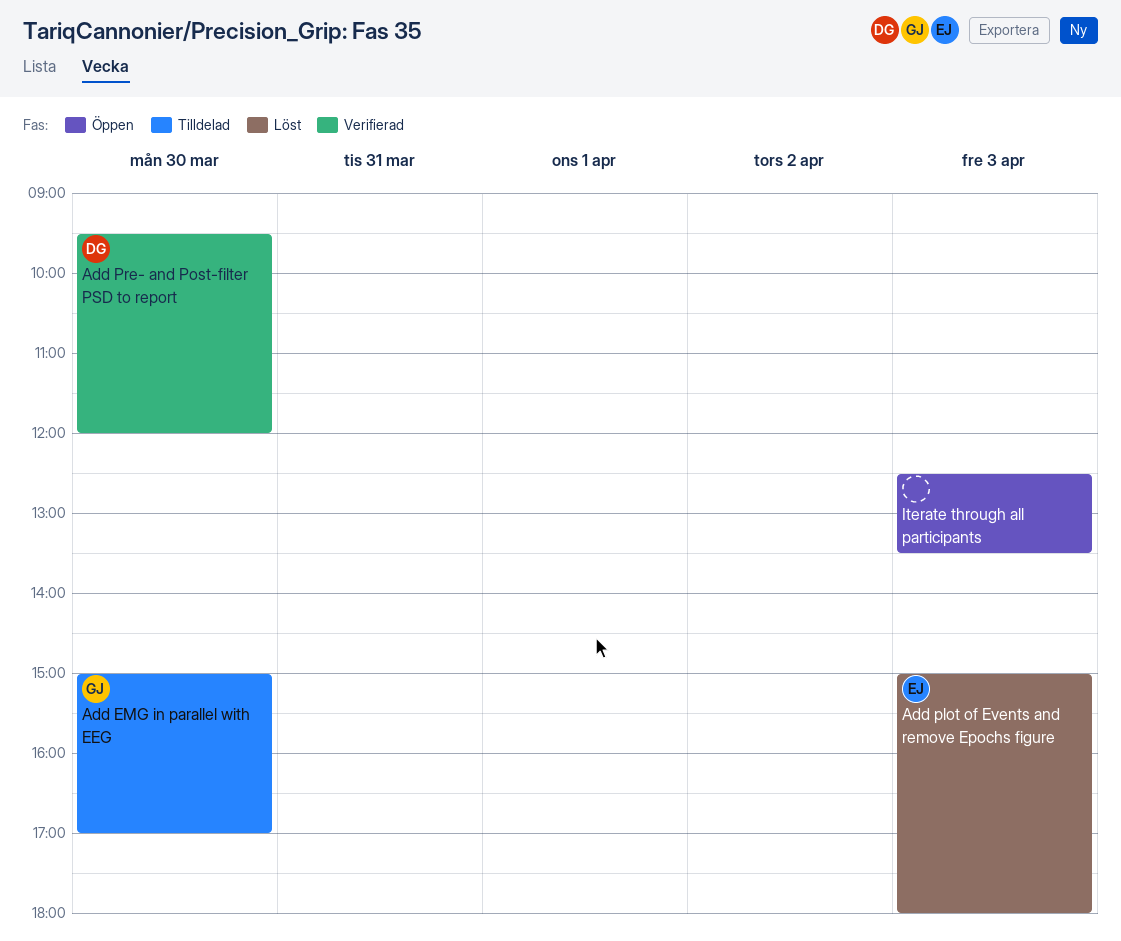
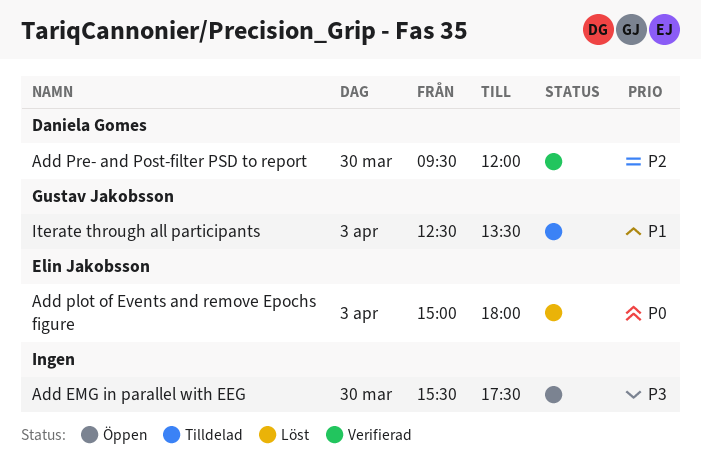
Add EMG in parallel with EEG, status: Tilldelad -> Öppen
Add EMG in parallel with EEG, owner: Gustav Jakobsson -> none
Add EMG in parallel with EEG, begins: 15:00 -> 15:30
Add EMG in parallel with EEG, ends: 17:00 -> 17:30
Iterate through all participants, status: Öppen -> Tilldelad
Iterate through all participants, owner: none -> Gustav Jakobsson

